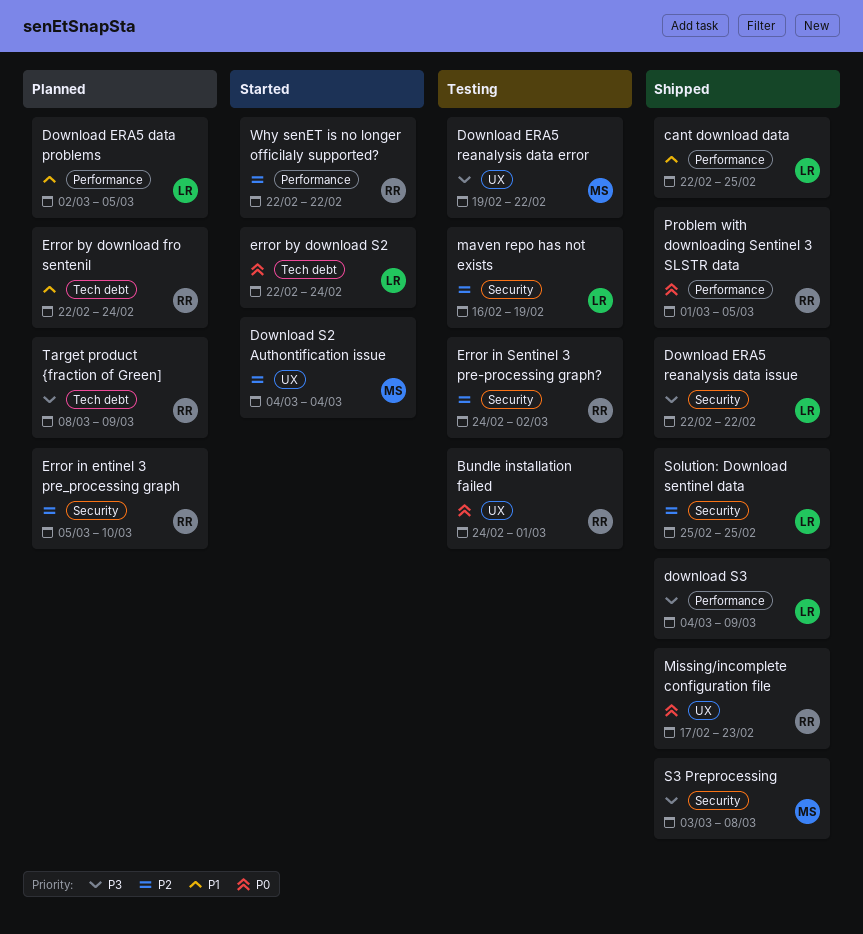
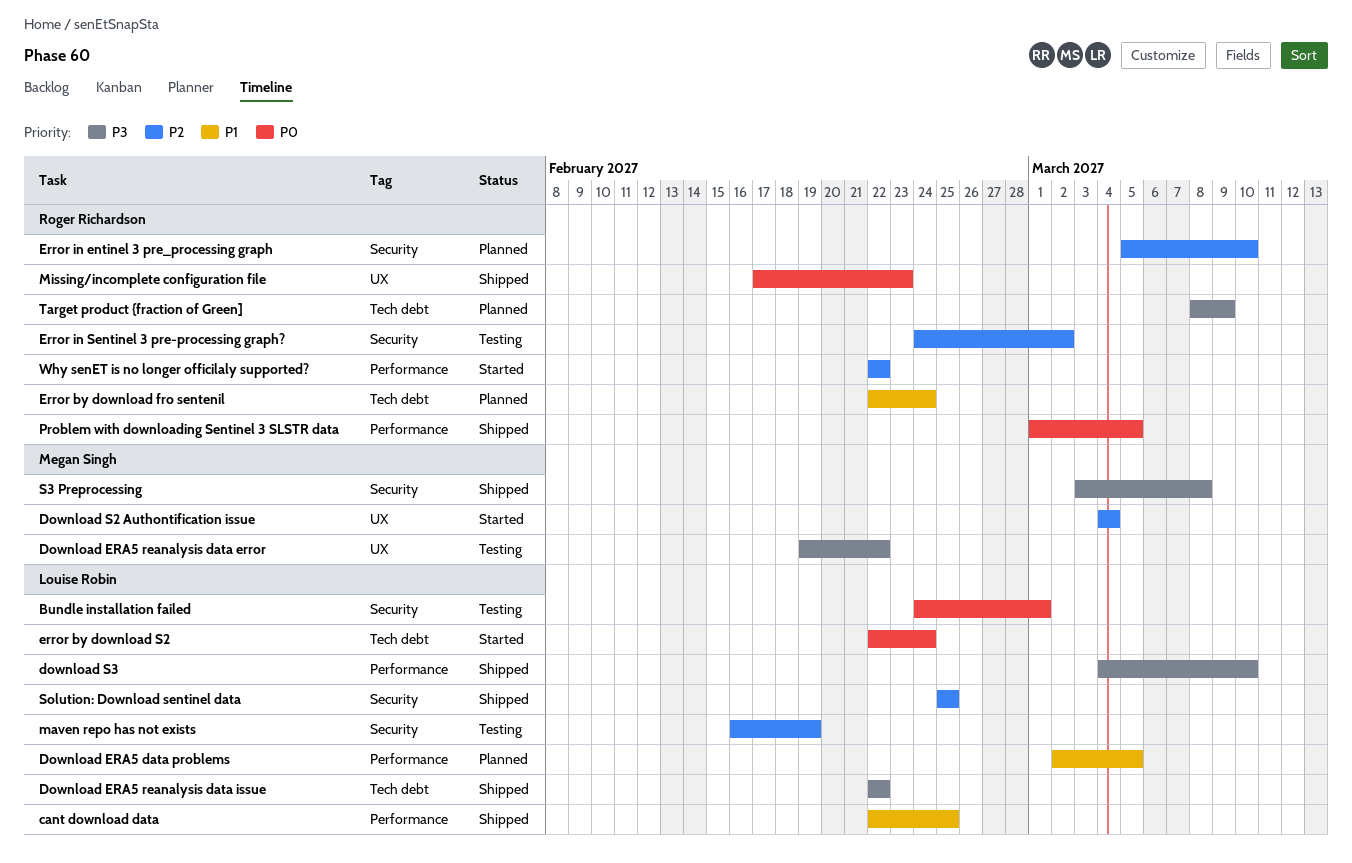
Bundle installation failed, owner: Roger Richardson -> Louise Robin
Bundle installation failed, label: UX -> Security
Download ERA5 reanalysis data issue, label: Security -> Tech debt
download S3, due: Mar 9 -> Mar 10

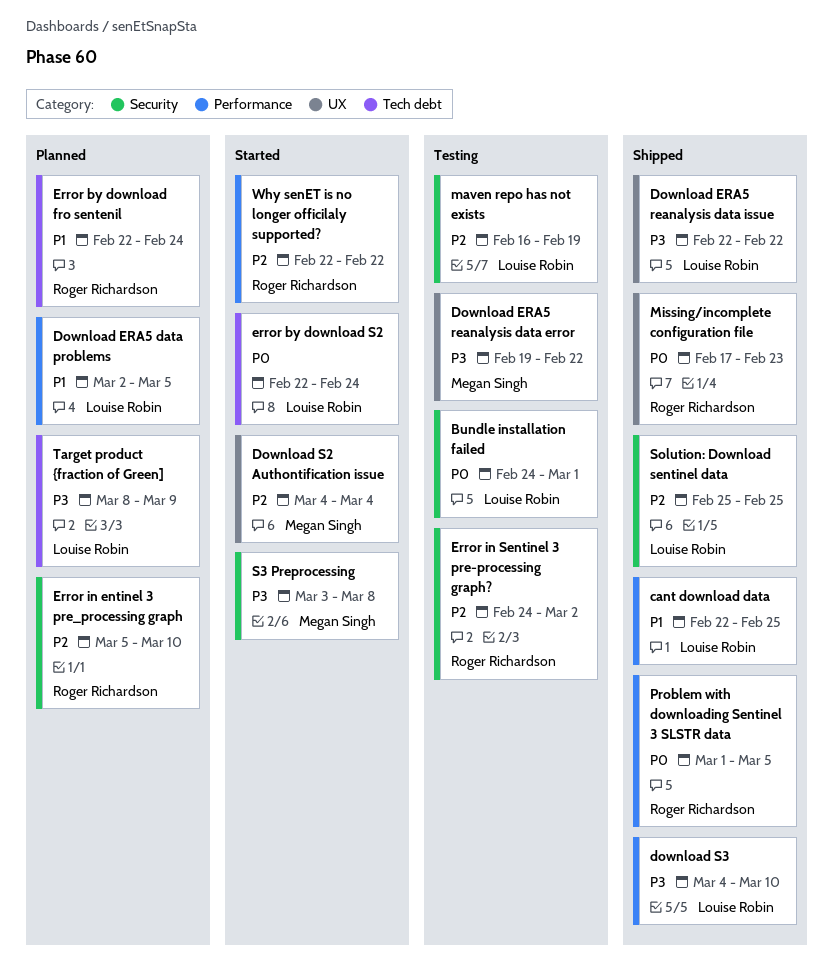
Download ERA5 reanalysis data issue, label: Tech debt -> UX
S3 Preprocessing, status: Shipped -> Started
Target product {fraction of Green], owner: Roger Richardson -> Louise Robin

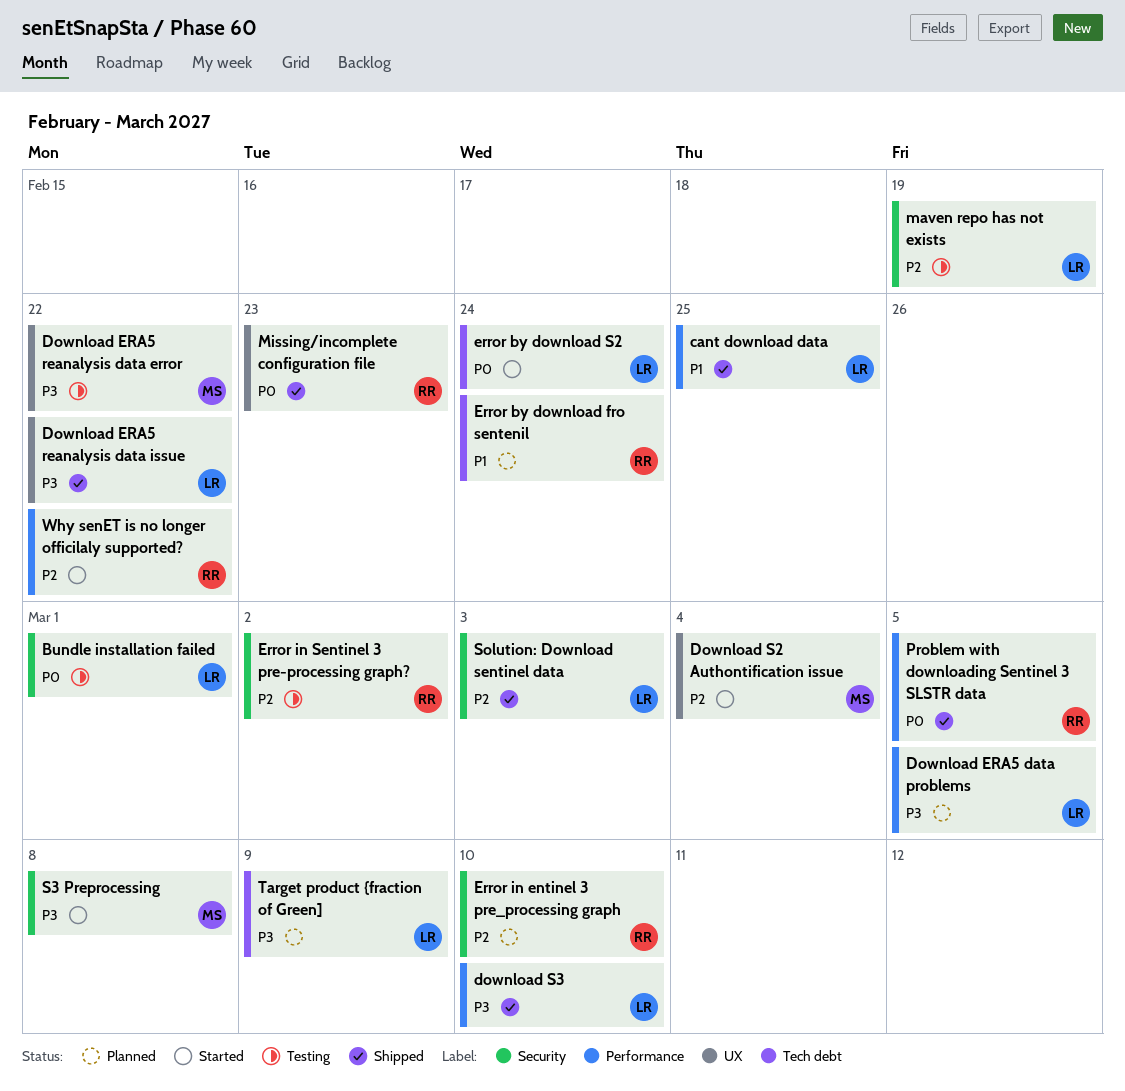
Download ERA5 data problems, priority: P1 -> P3
Solution: Download sentinel data, due: Feb 25 -> Mar 3

